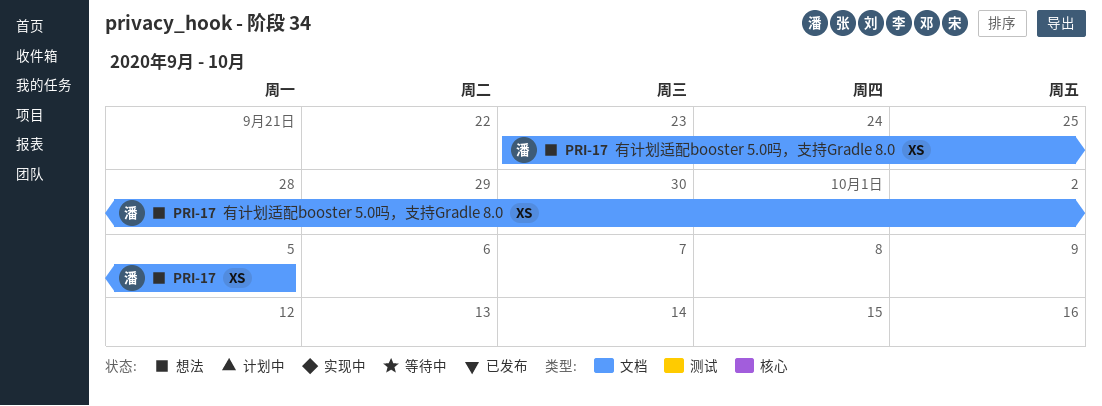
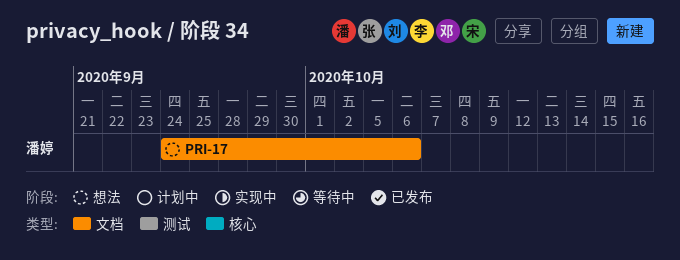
PRI-17, start: Sep 23 -> Sep 24
PRI-17, due: Oct 5 -> Oct 6

